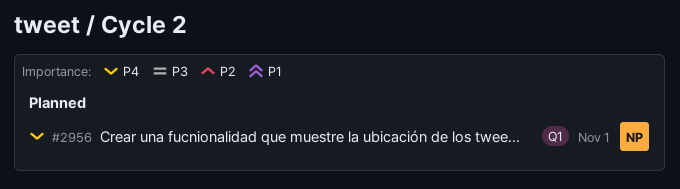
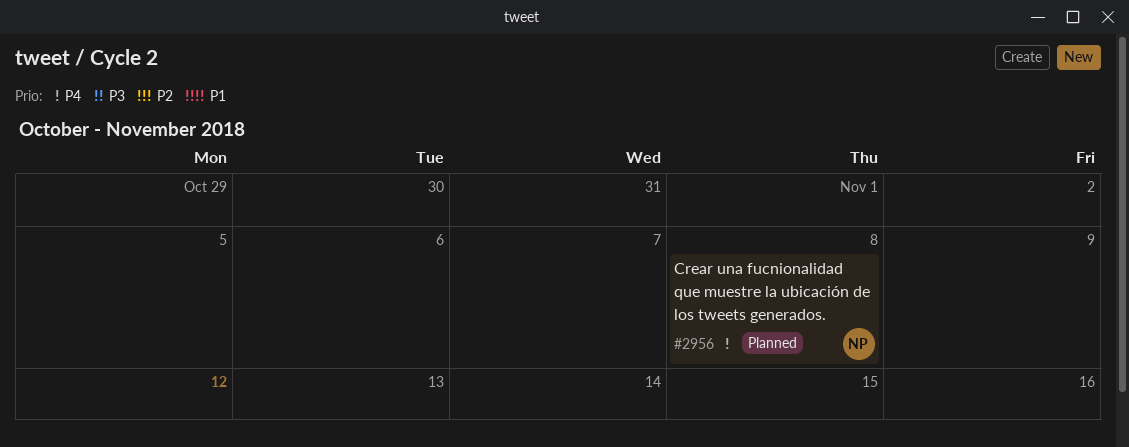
#2956, due: Nov 1 -> Nov 8

